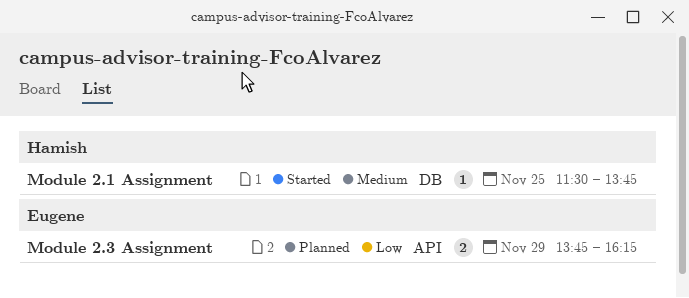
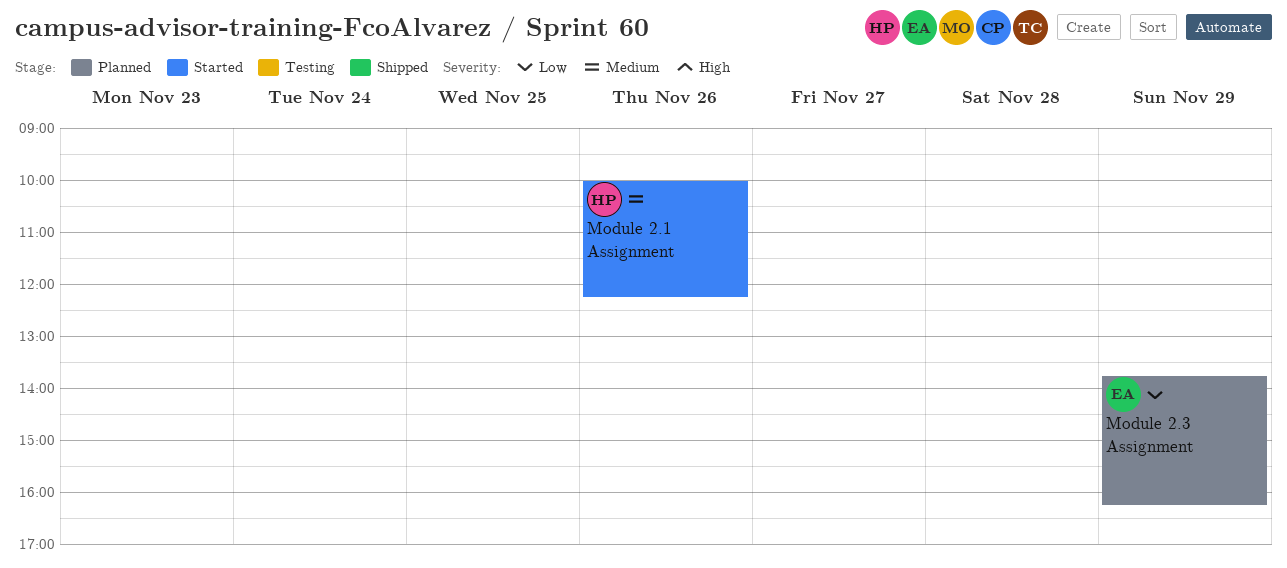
Module 2.1 Assignment, day: Nov 25 -> Nov 26
Module 2.1 Assignment, begins: 11:30 -> 10:00
Module 2.1 Assignment, ends: 13:45 -> 12:15

